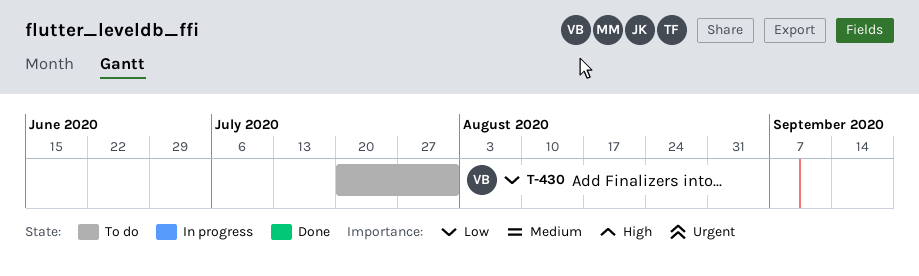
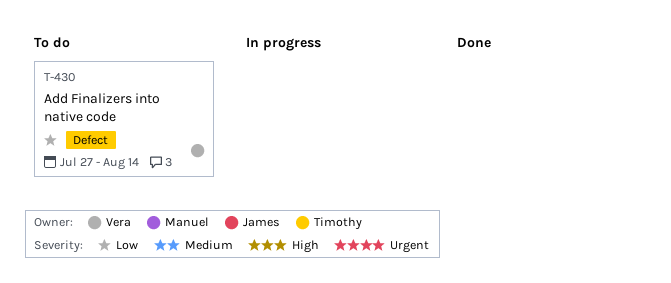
T-430, start: Jul 20 -> Jul 27
T-430, due: Jul 31 -> Aug 14

